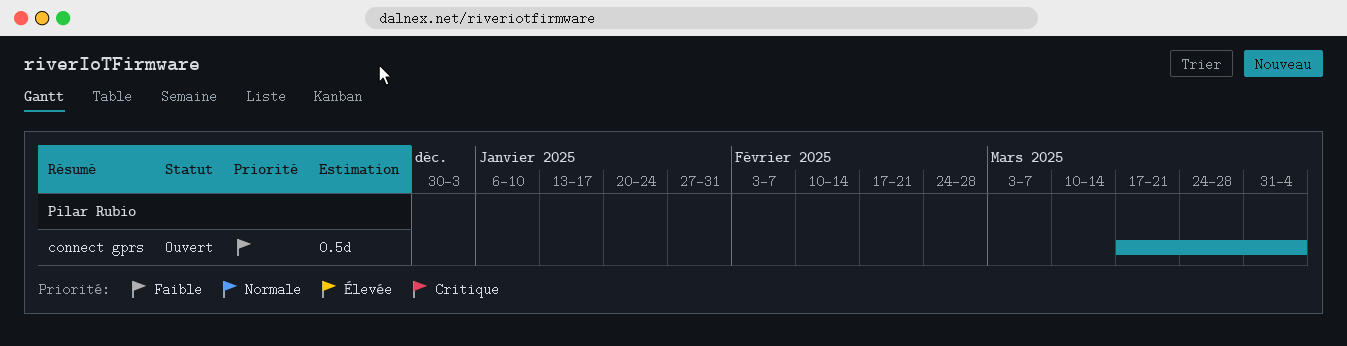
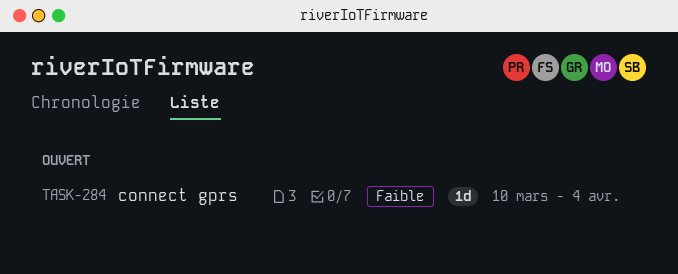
connect gprs, estimate: 0.5d -> 1d
connect gprs, start: Mar 17 -> Mar 10

